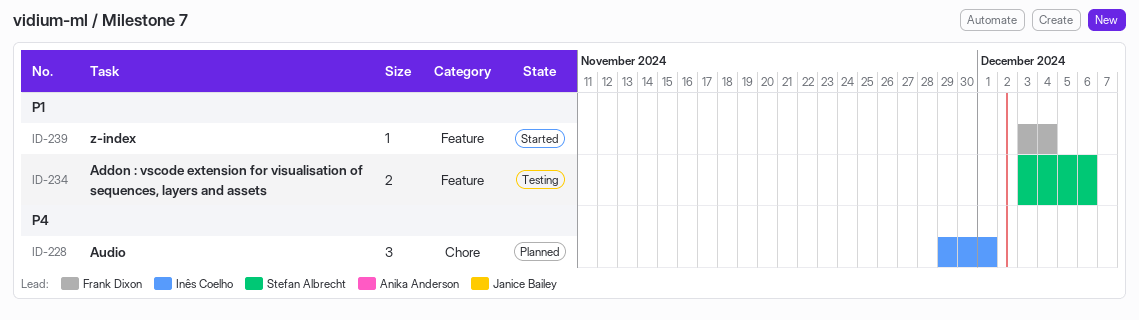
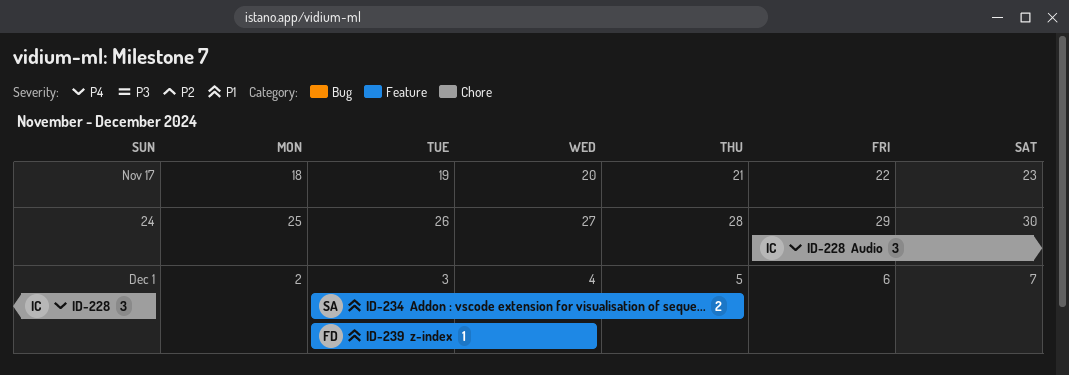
ID-234, due: Dec 6 -> Dec 5

